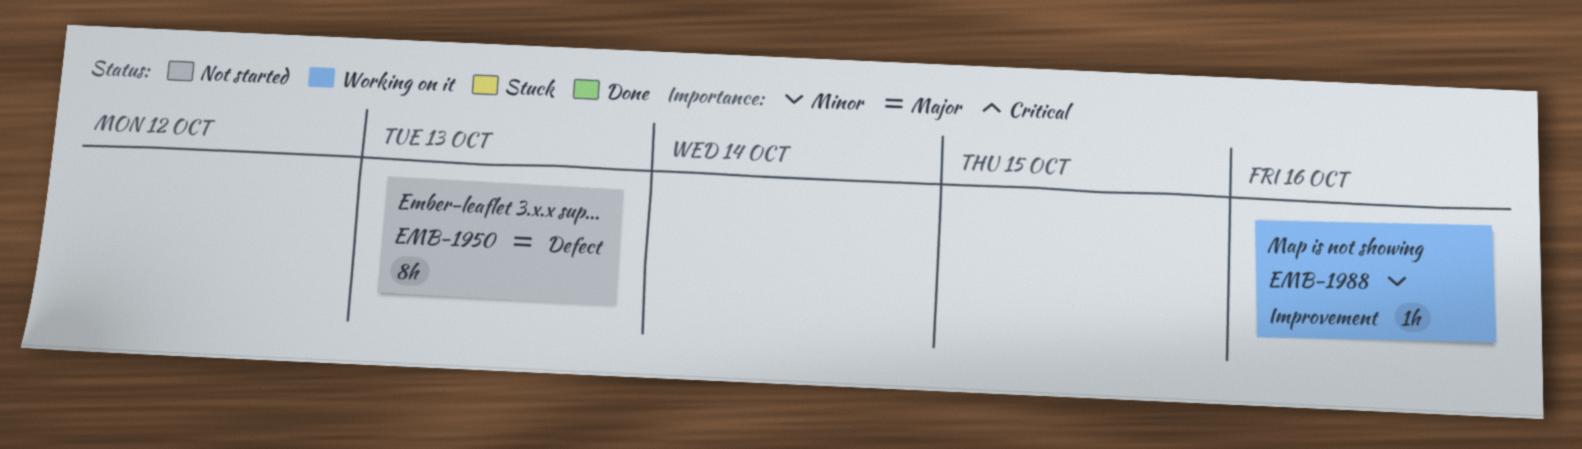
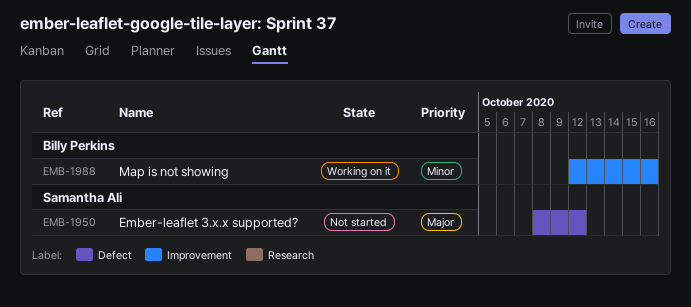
EMB-1950, due: Oct 13 -> Oct 12

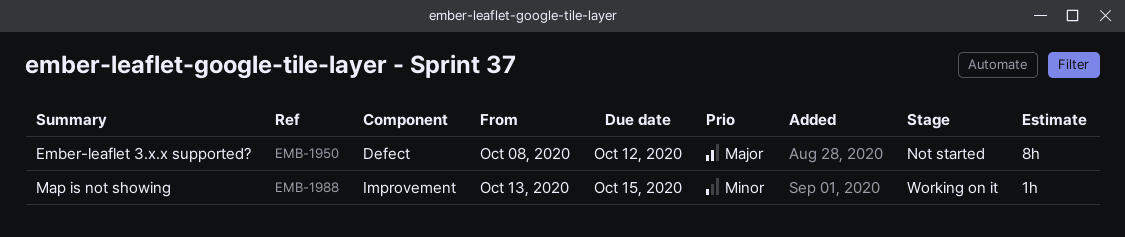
EMB-1988, start: Oct 12 -> Oct 13
EMB-1988, due: Oct 16 -> Oct 15

